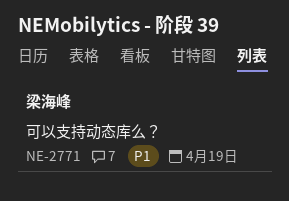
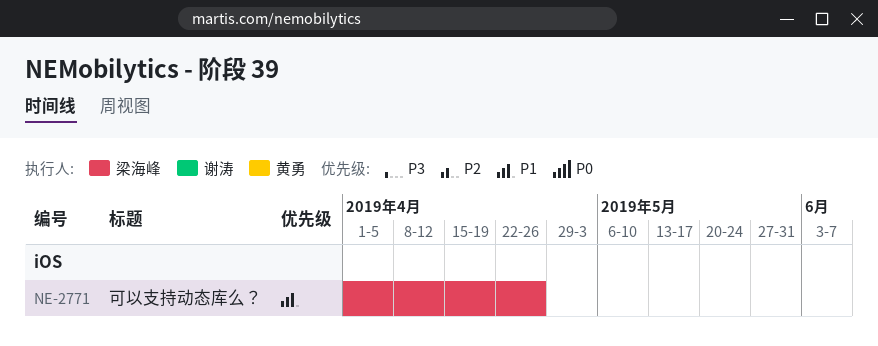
NE-2771, due: Apr 19 -> Apr 26

